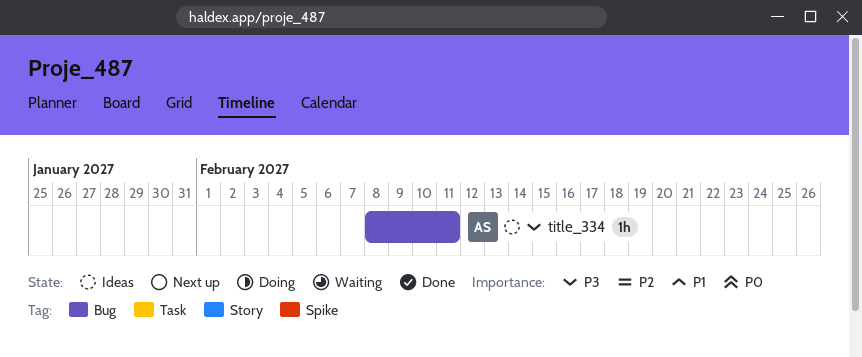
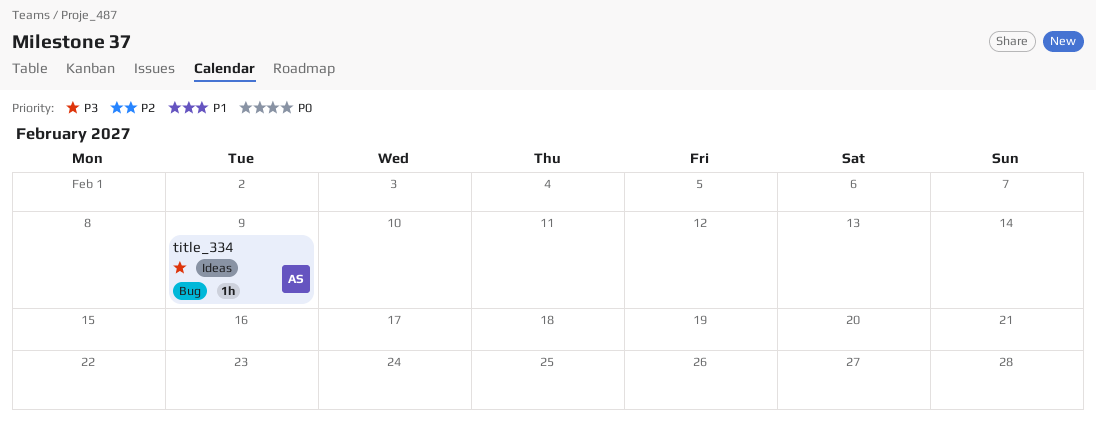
title_334, due: Feb 11 -> Feb 9

